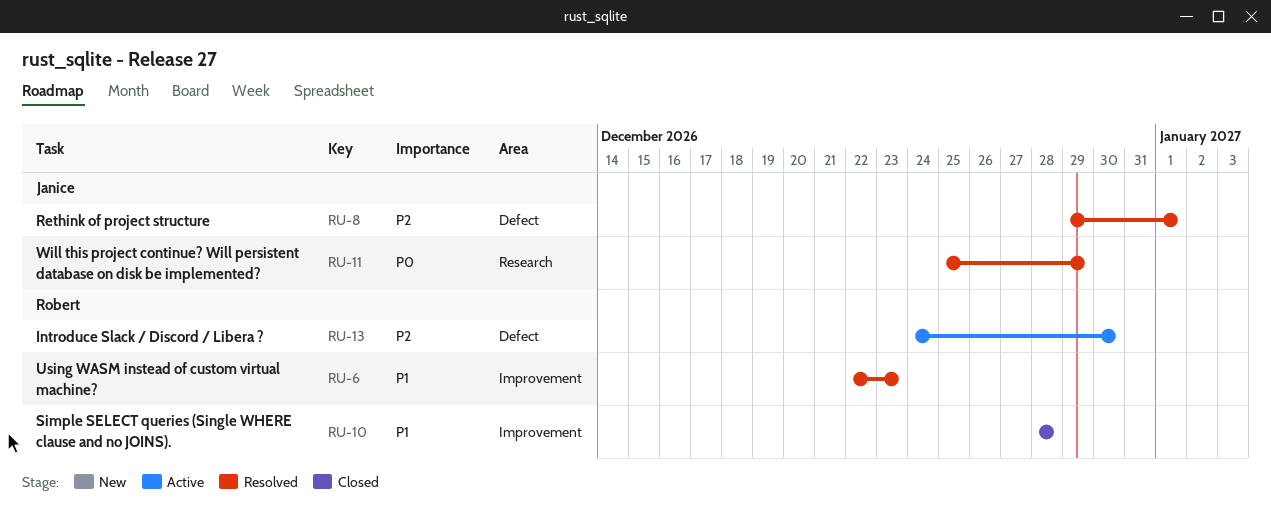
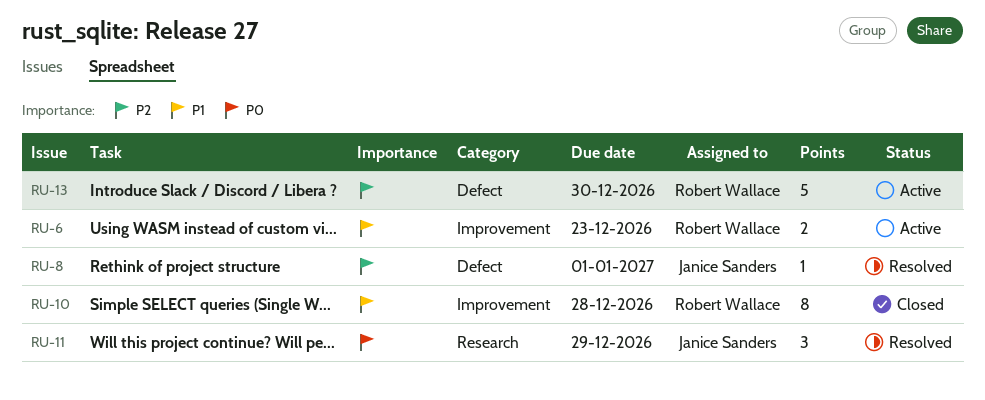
RU-6, status: Resolved -> Active

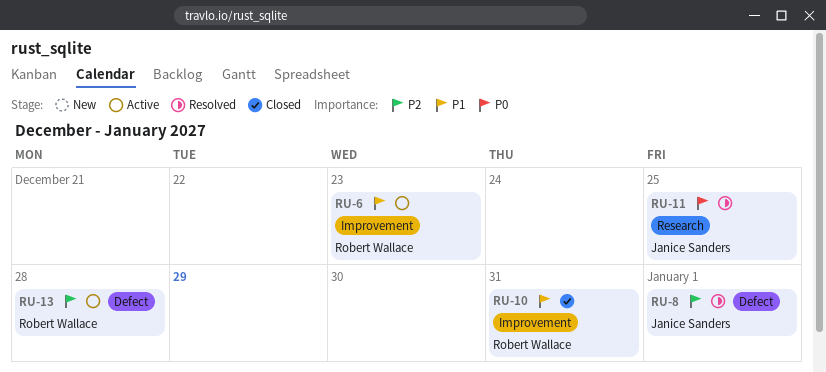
RU-10, due: Dec 28 -> Dec 31
RU-11, due: Dec 29 -> Dec 25
RU-13, due: Dec 30 -> Dec 28

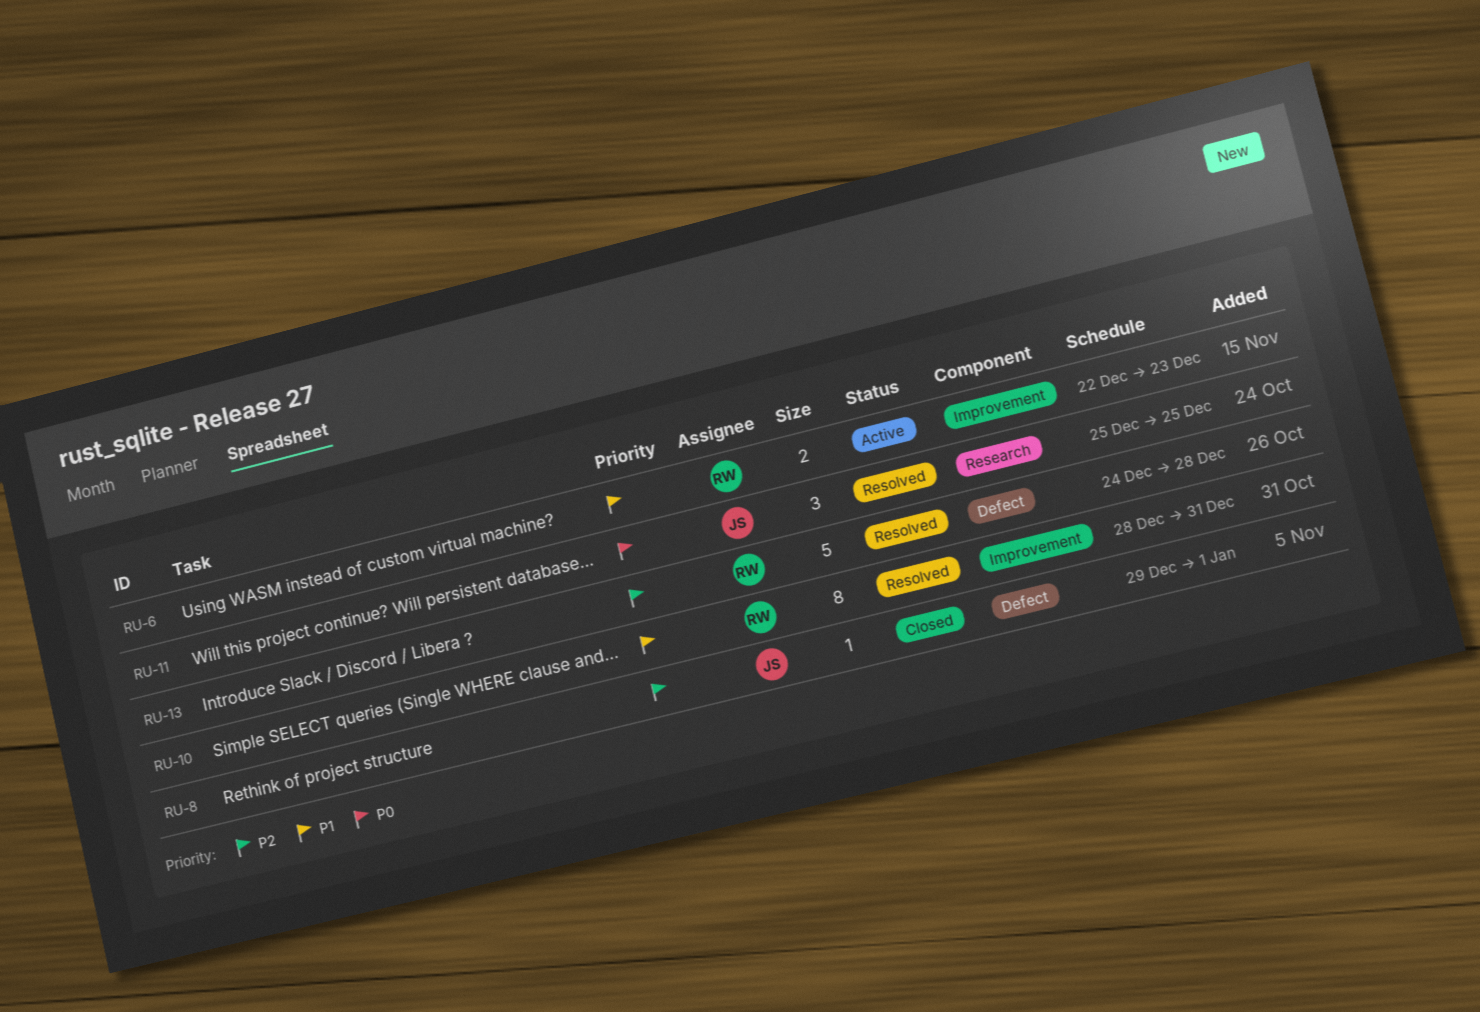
RU-8, status: Resolved -> Closed
RU-10, status: Closed -> Resolved
RU-13, status: Active -> Resolved

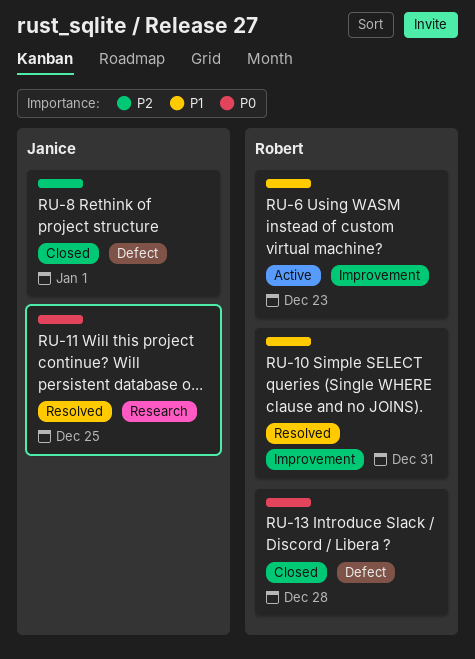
RU-13, status: Resolved -> Closed
RU-13, priority: P2 -> P0

